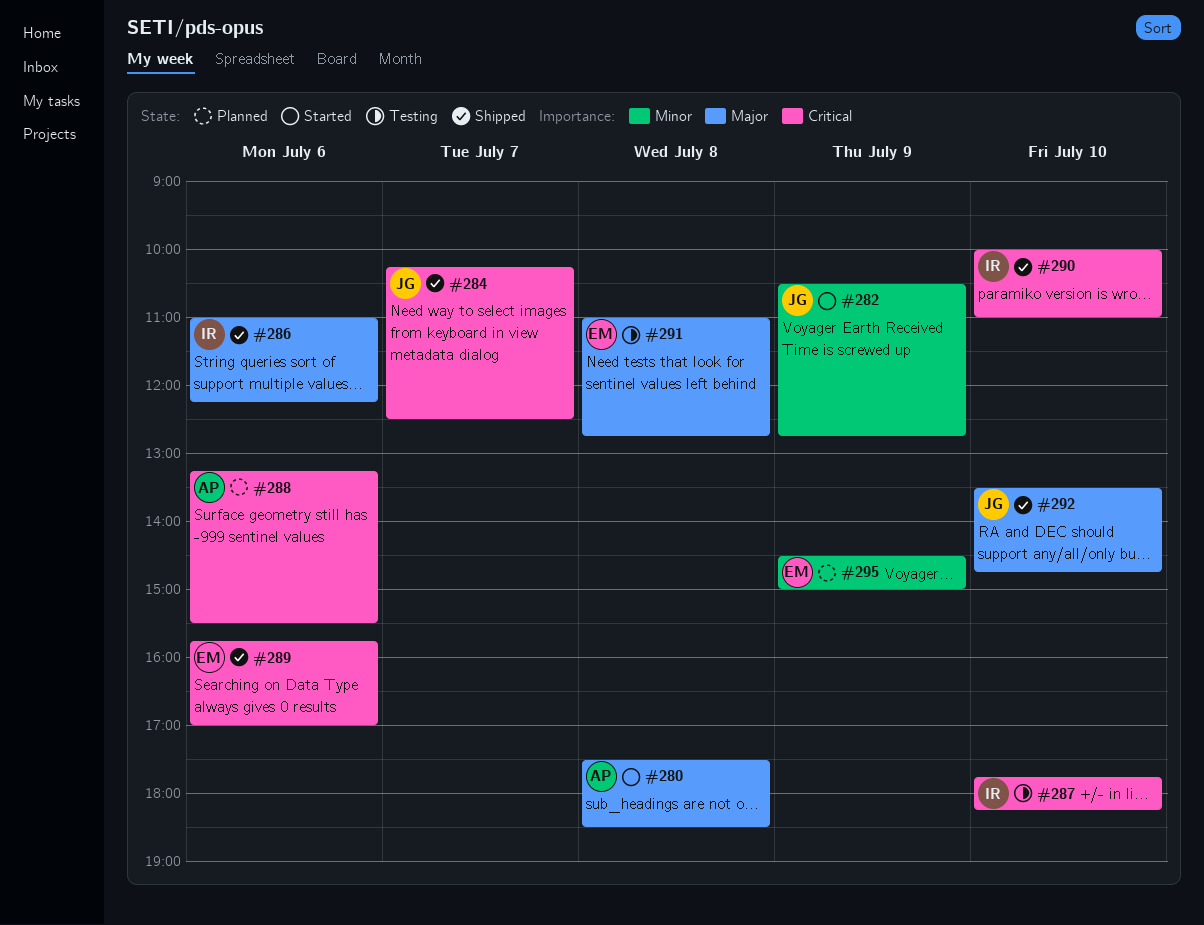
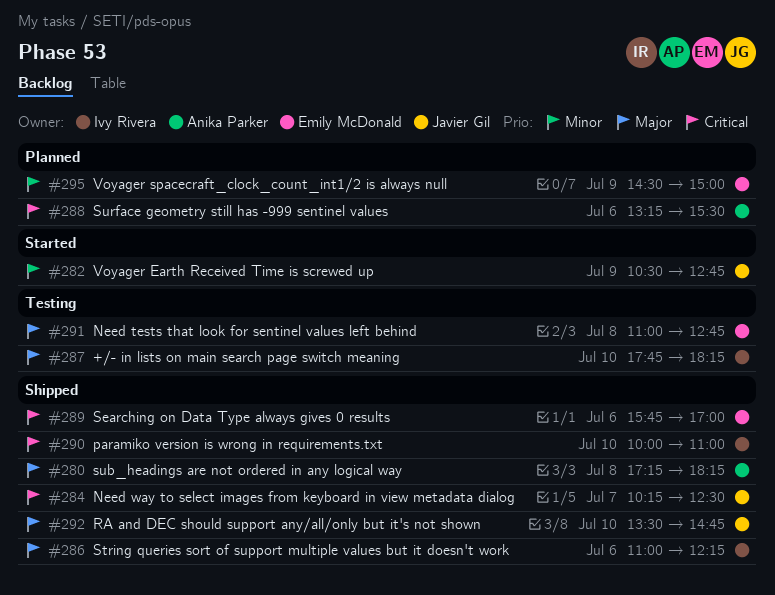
#280, status: Started -> Shipped
#280, begins: 17:30 -> 17:15
#280, ends: 18:30 -> 18:15
#287, priority: Critical -> Major

